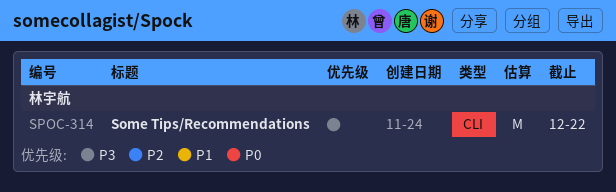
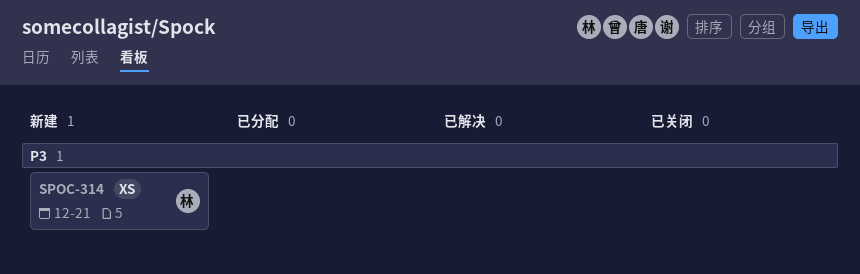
SPOC-314, estimate: M -> XS
SPOC-314, due: Dec 22 -> Dec 21

